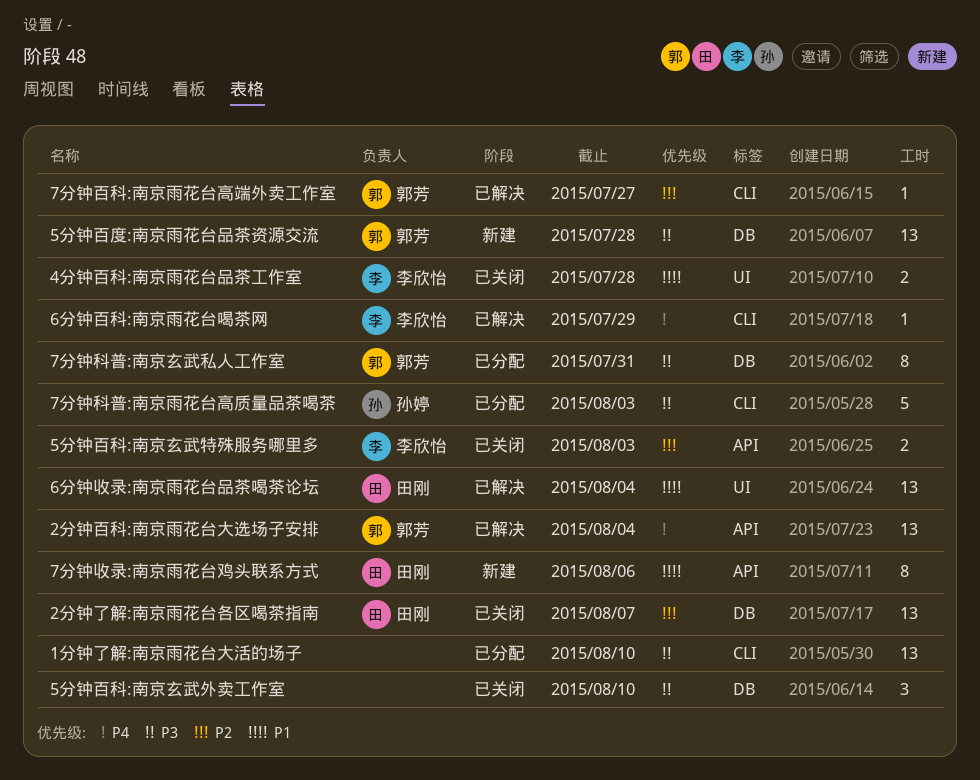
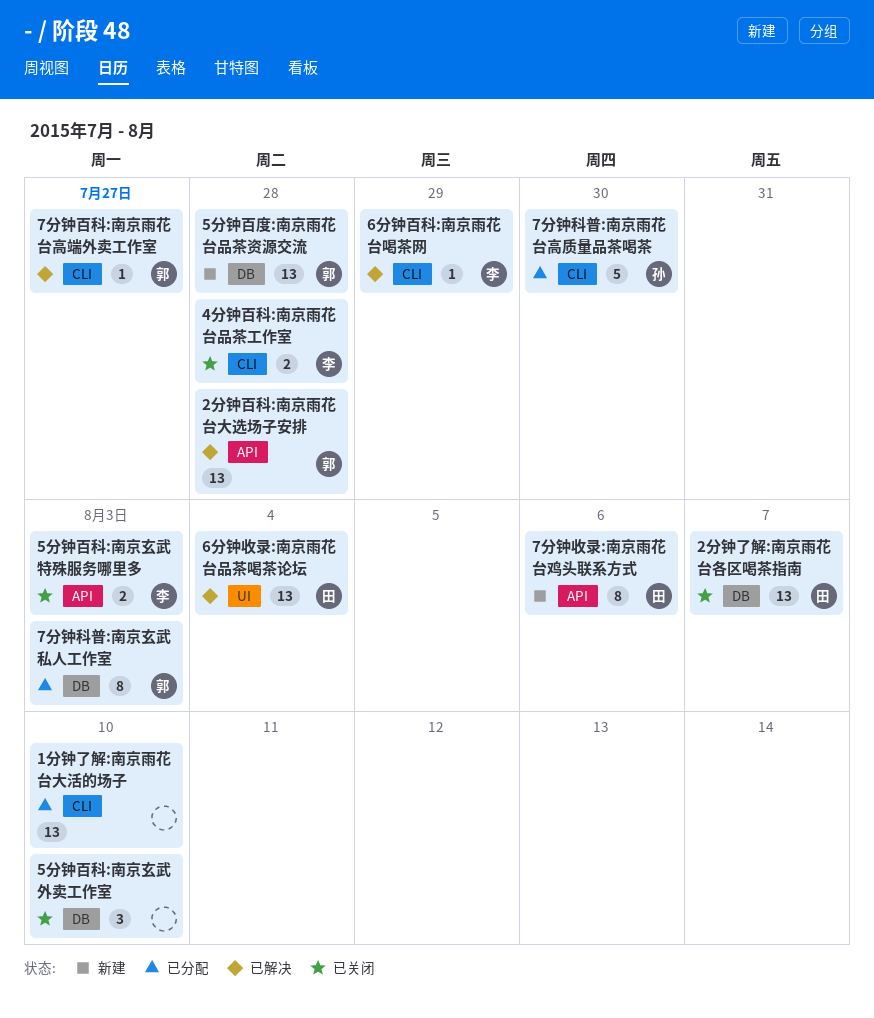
2分钟百科:南京雨花台大选场子安排, due: Aug 4 -> Jul 28
4分钟百科:南京雨花台品茶工作室, label: UI -> CLI
7分钟科普:南京玄武私人工作室, due: Jul 31 -> Aug 3
7分钟科普:南京雨花台高质量品茶喝茶, due: Aug 3 -> Jul 30

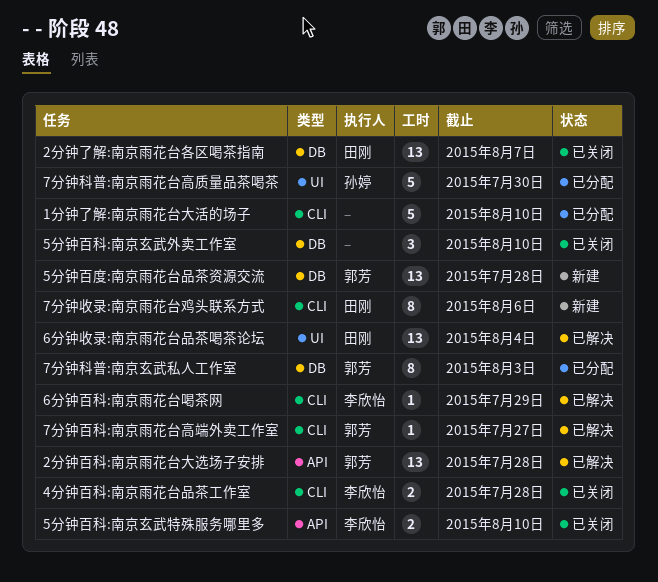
1分钟了解:南京雨花台大活的场子, estimate: 13 -> 5
5分钟百科:南京玄武特殊服务哪里多, due: Aug 3 -> Aug 10
7分钟收录:南京雨花台鸡头联系方式, label: API -> CLI
7分钟科普:南京雨花台高质量品茶喝茶, label: CLI -> UI

